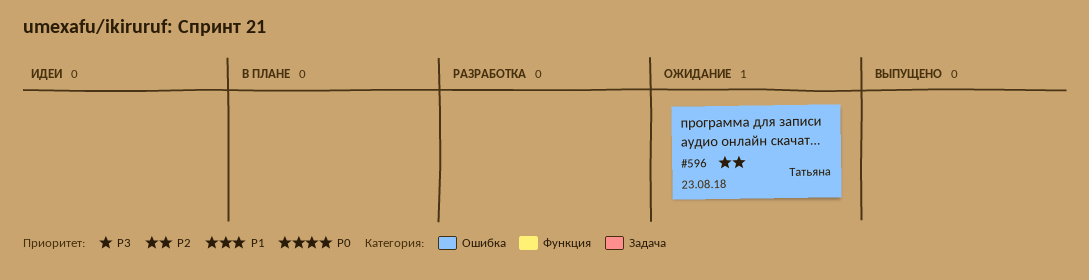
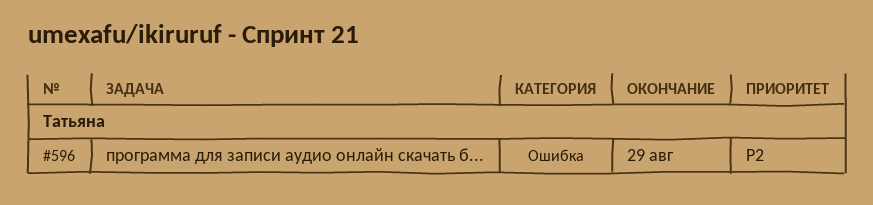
#596, due: Aug 23 -> Aug 29

